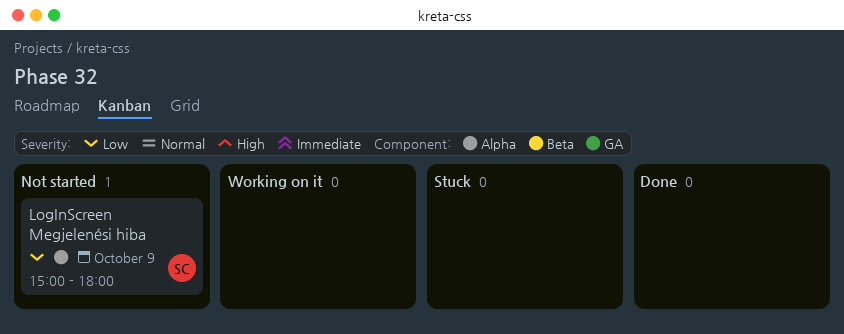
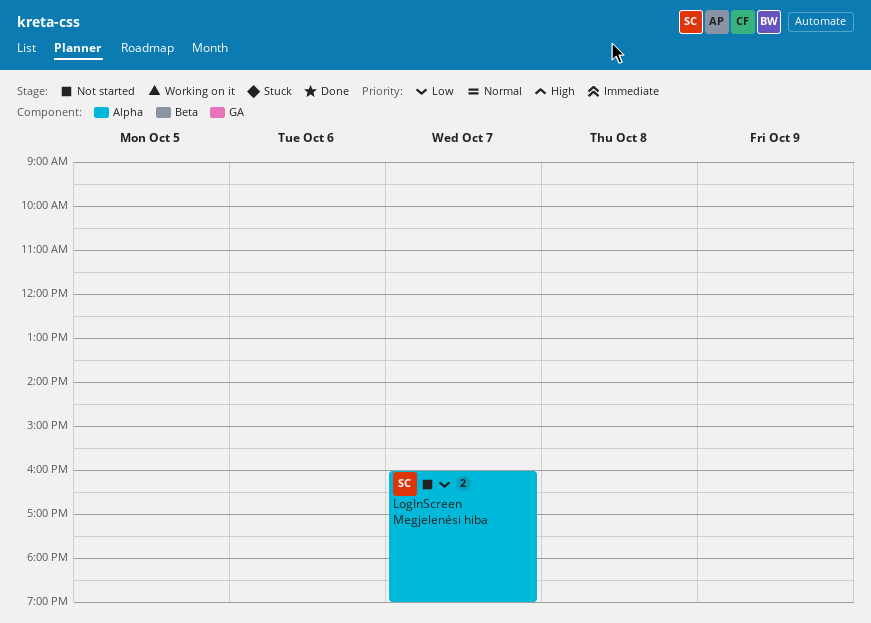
LogInScreen Megjelenési hiba, day: Oct 9 -> Oct 7
LogInScreen Megjelenési hiba, begins: 15:00 -> 16:00
LogInScreen Megjelenési hiba, ends: 18:00 -> 19:00

